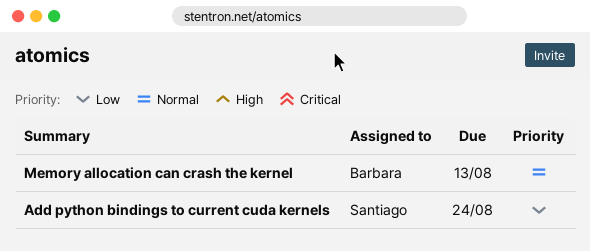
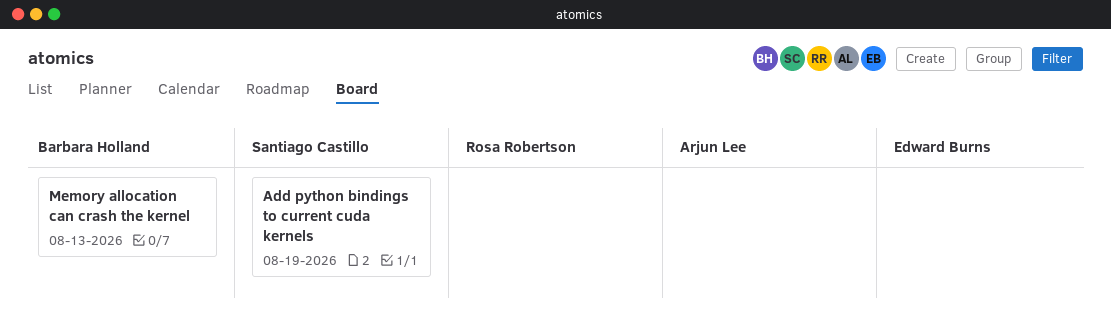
Add python bindings to current cuda kernels, due: Aug 24 -> Aug 19

